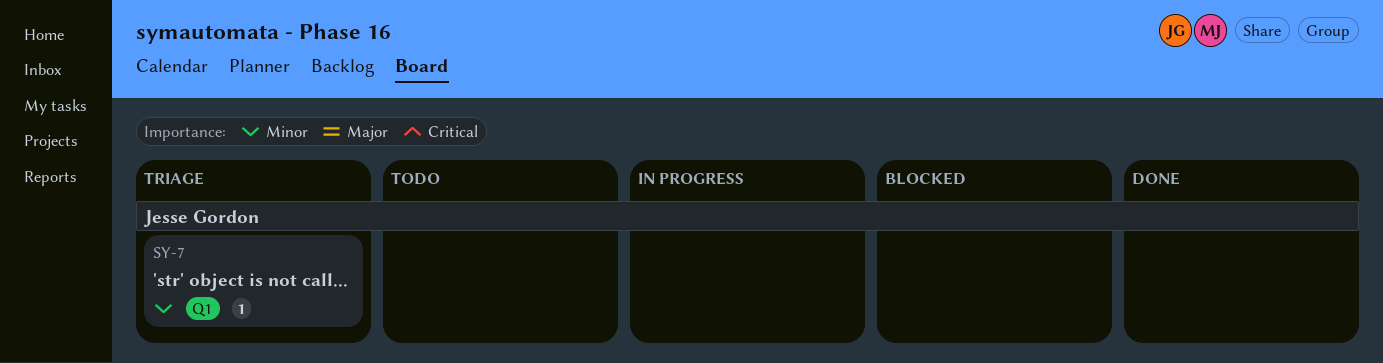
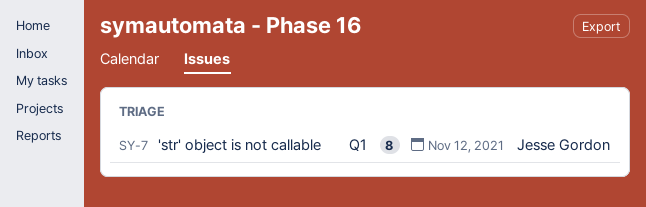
SY-7, estimate: 1 -> 8

